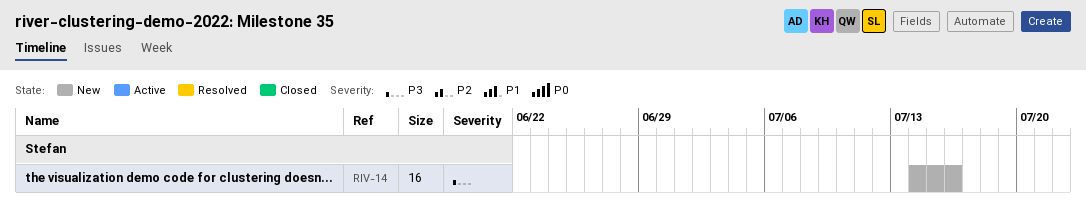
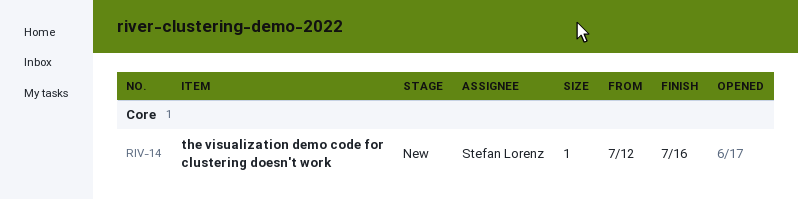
RIV-14, estimate: 16 -> 1
RIV-14, start: Jul 14 -> Jul 12

